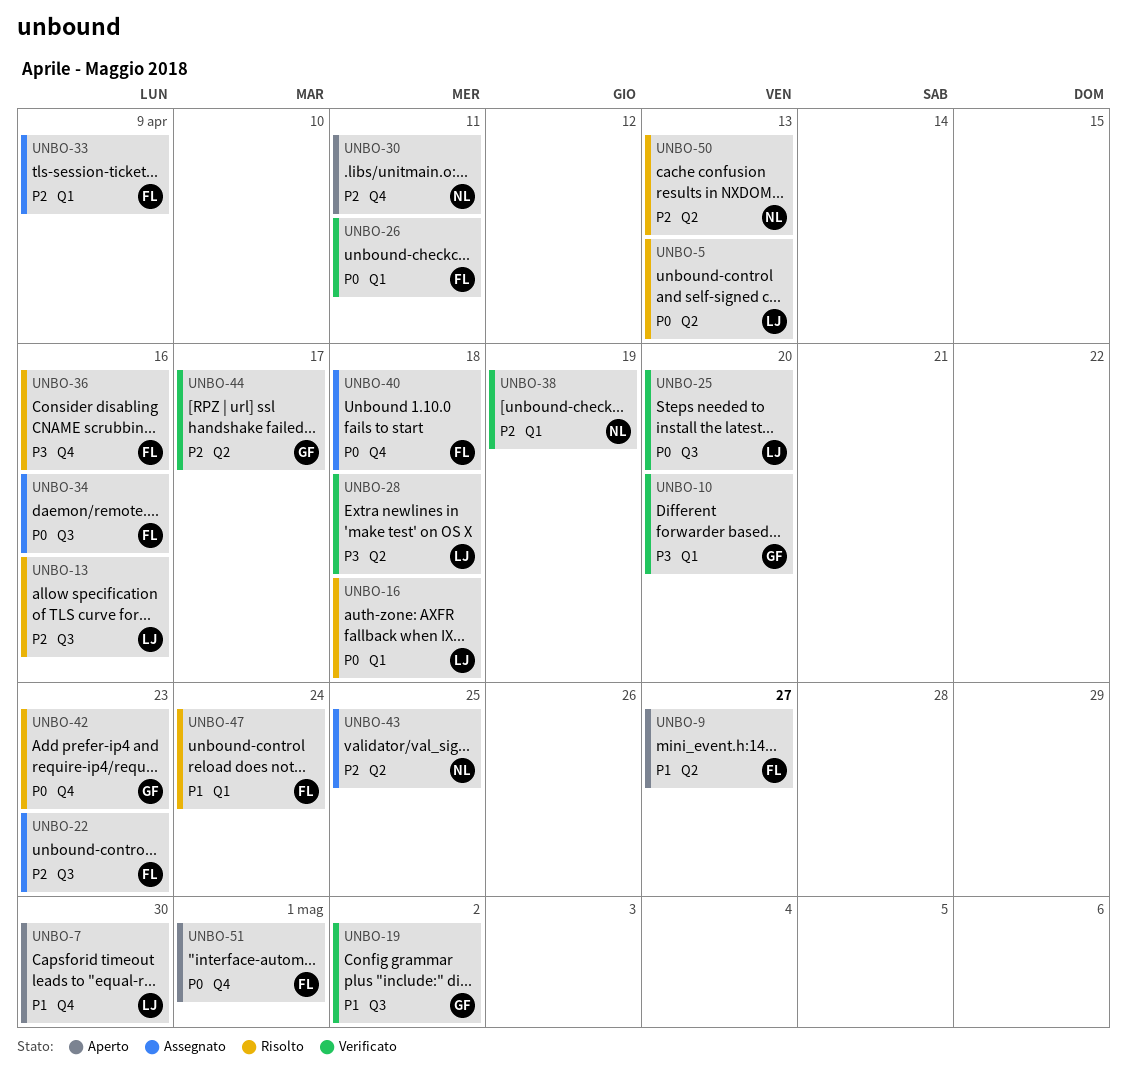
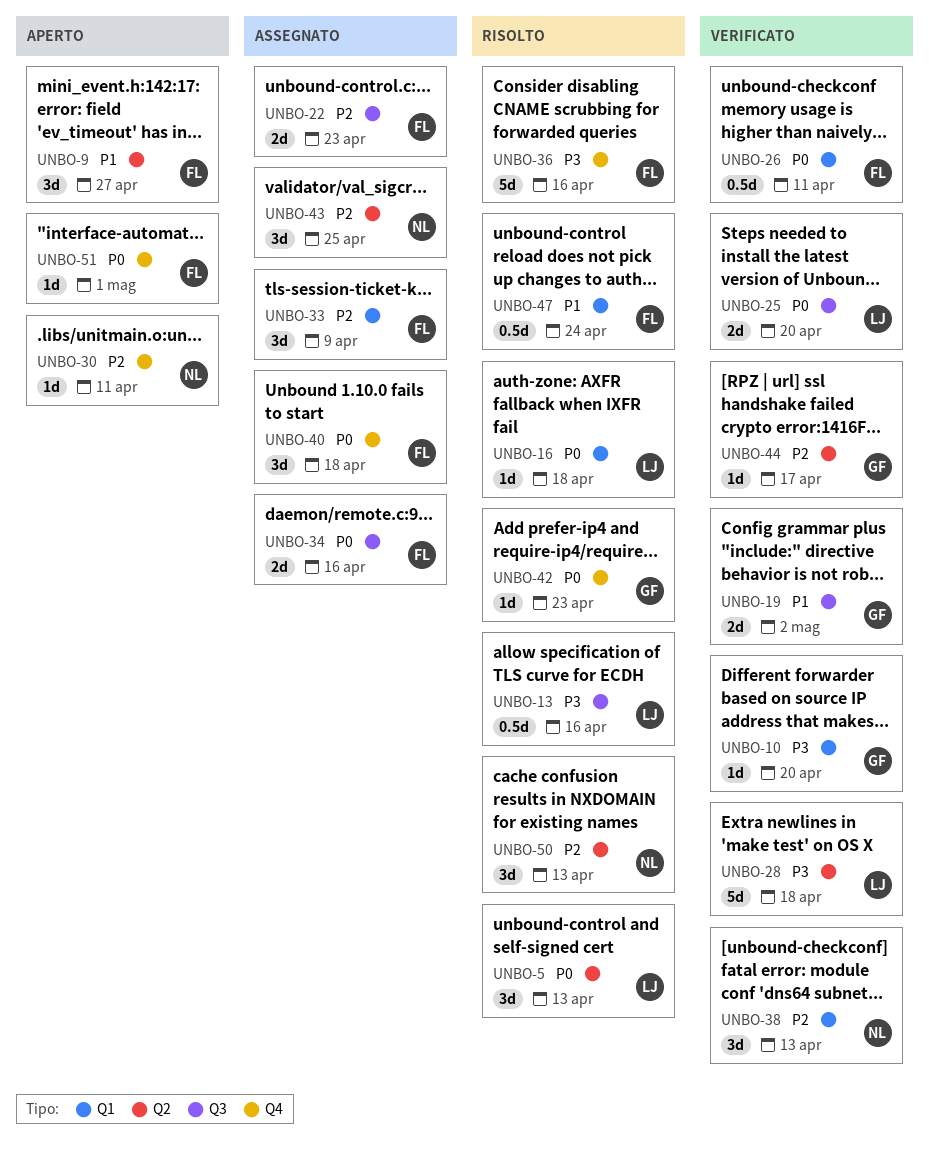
UNBO-7: present -> none
UNBO-13, priority: P2 -> P3
UNBO-38, due: Apr 19 -> Apr 13

